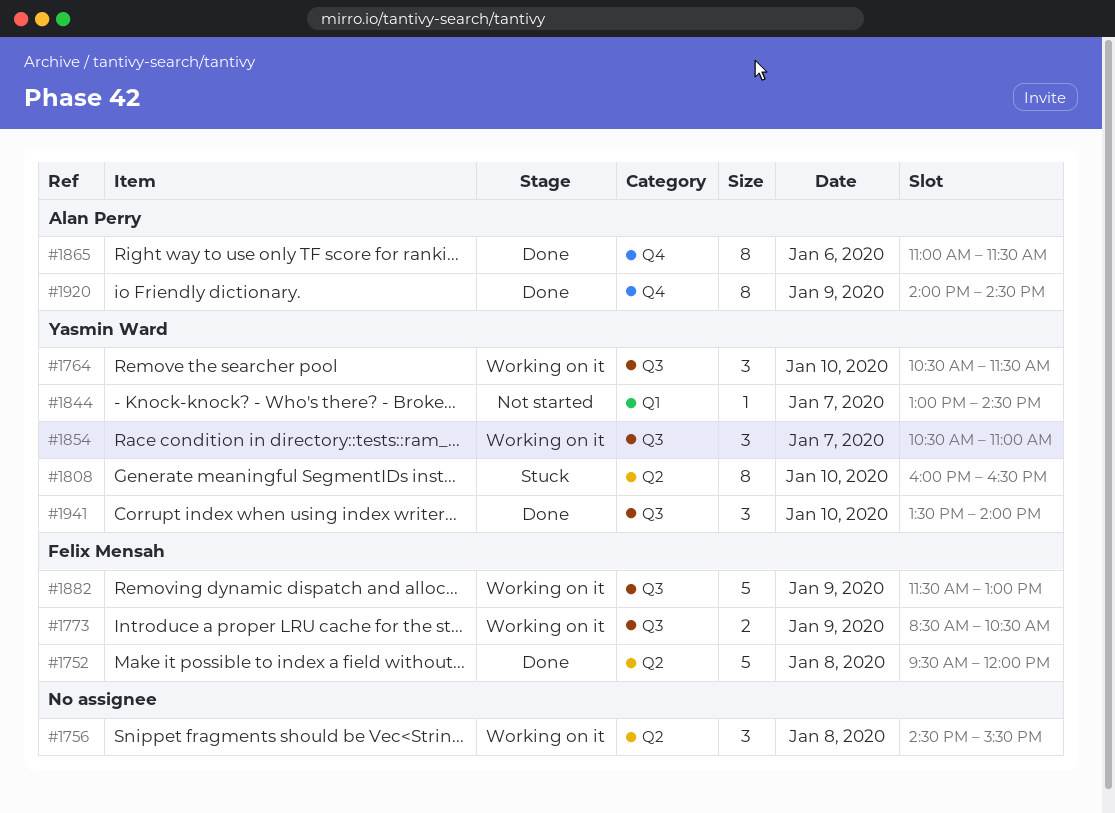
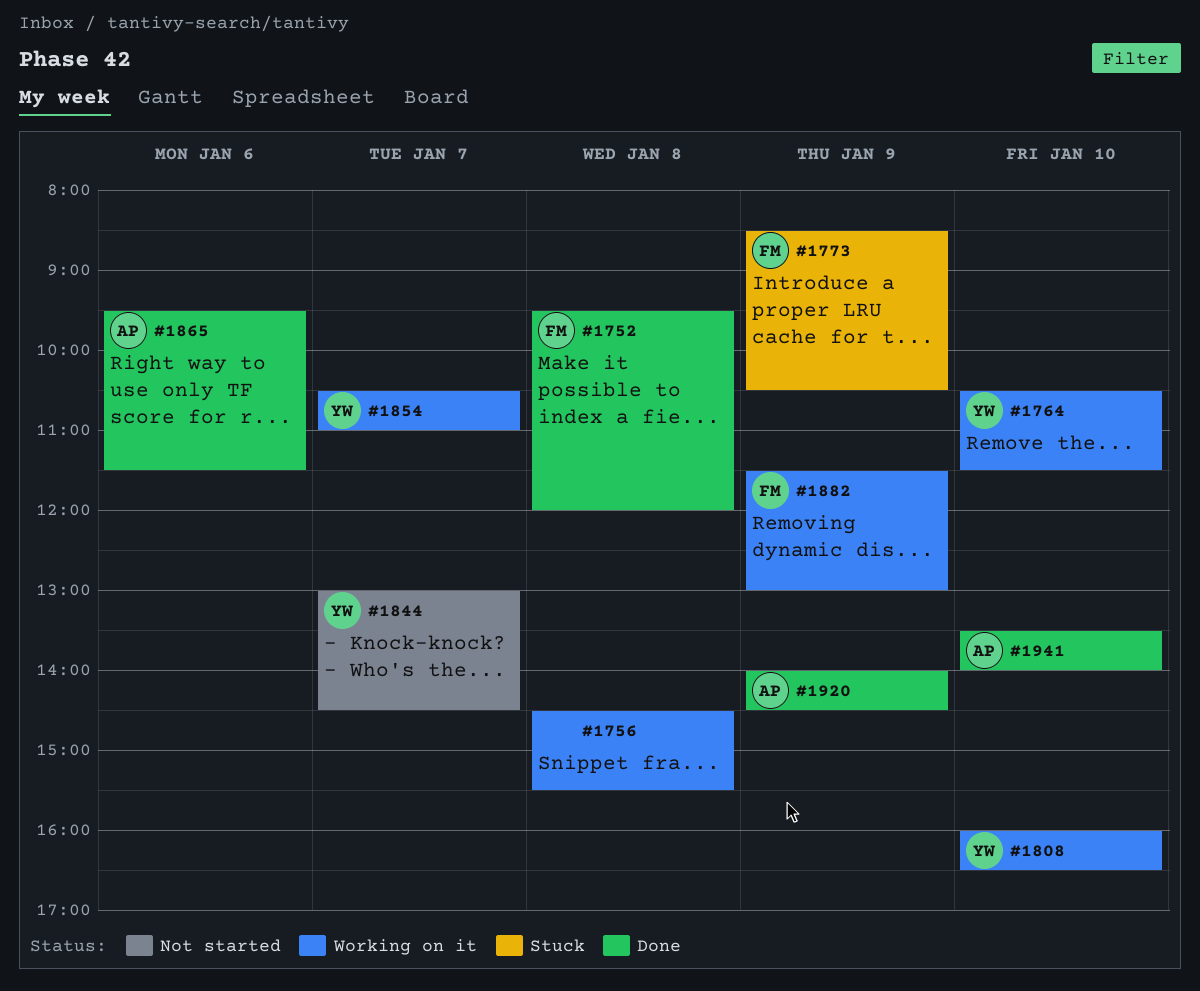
#1773, status: Working on it -> Stuck
#1808, status: Stuck -> Working on it
#1865, begins: 11:00 -> 09:30
#1941, owner: Yasmin Ward -> Alan Perry

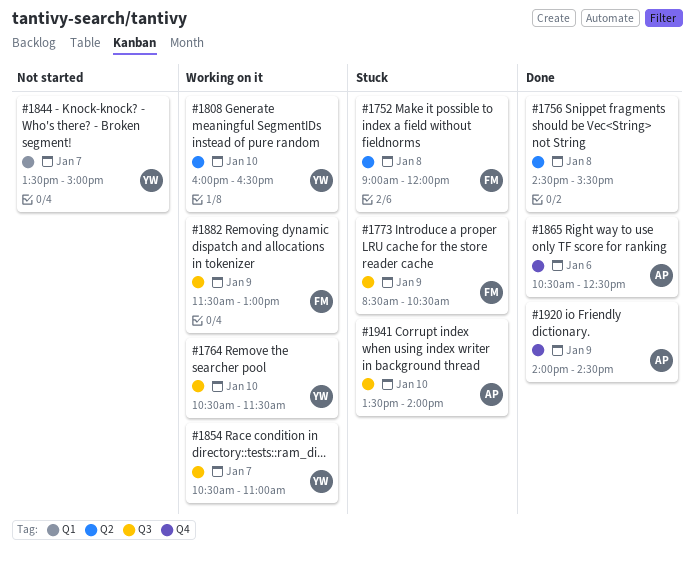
#1752, status: Done -> Stuck
#1752, begins: 09:30 -> 09:00
#1756, status: Working on it -> Done
#1844, begins: 13:00 -> 13:30
#1844, ends: 14:30 -> 15:00
#1865, begins: 09:30 -> 10:30
#1865, ends: 11:30 -> 12:30
#1941, status: Done -> Stuck

